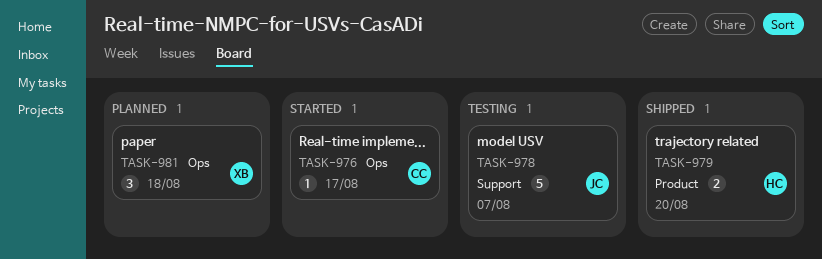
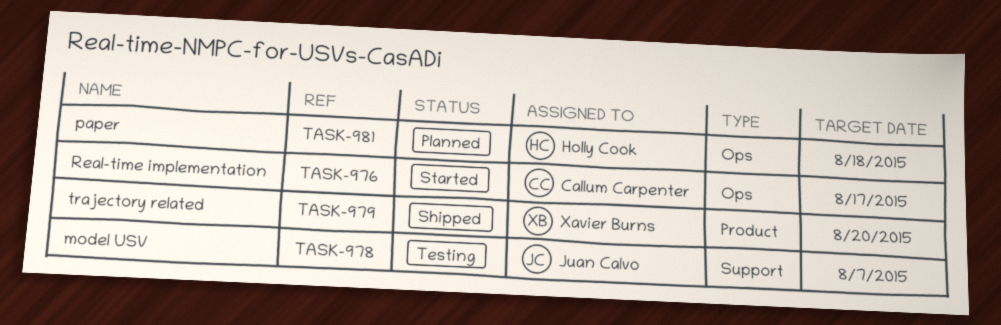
TASK-979, owner: Holly Cook -> Xavier Burns
TASK-981, owner: Xavier Burns -> Holly Cook

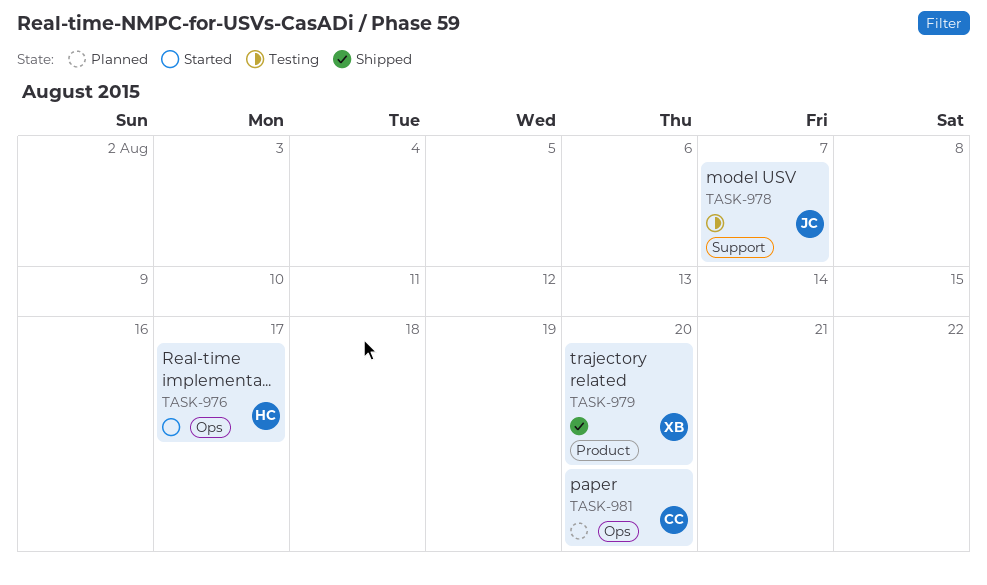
TASK-976, owner: Callum Carpenter -> Holly Cook
TASK-981, owner: Holly Cook -> Callum Carpenter
TASK-981, due: Aug 18 -> Aug 20

